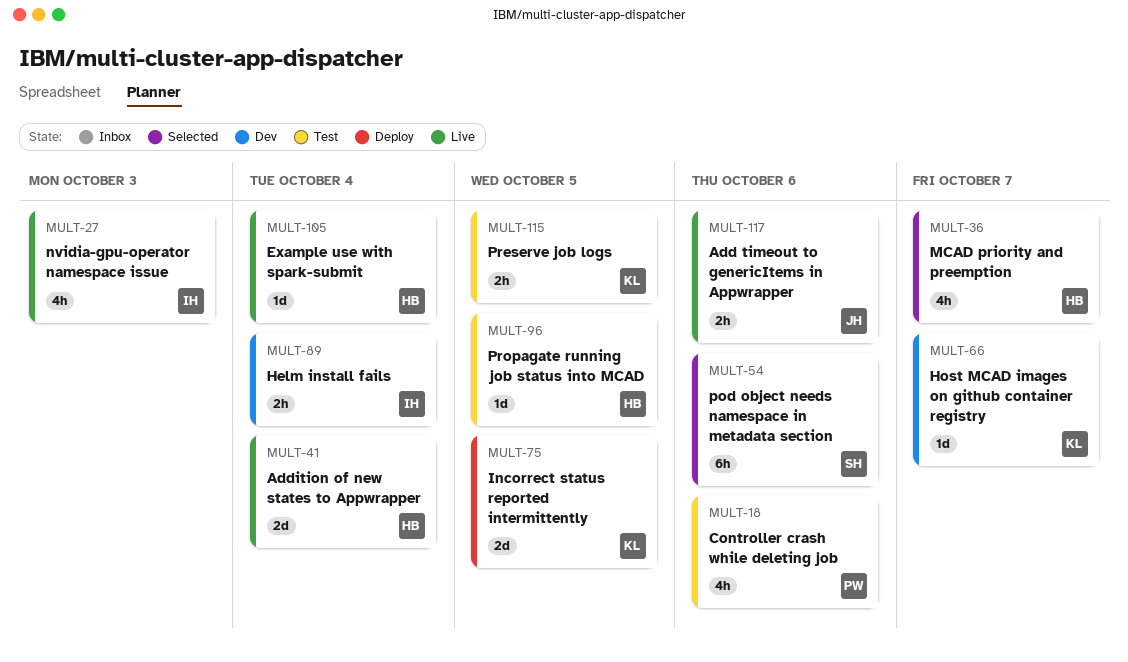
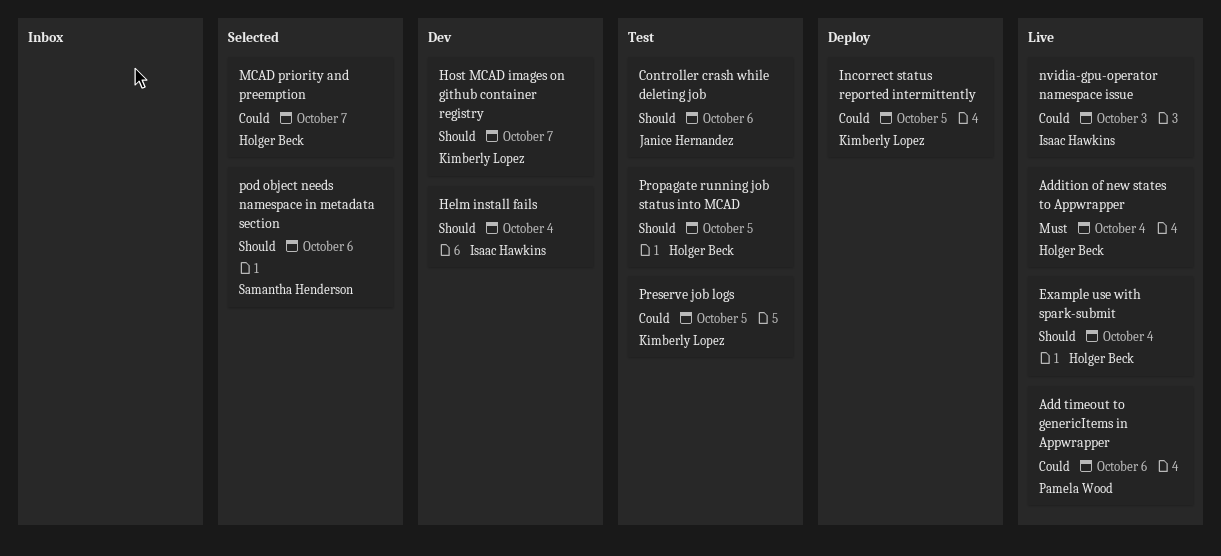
Add timeout to genericItems in Appwrapper, owner: Janice Hernandez -> Pamela Wood
Controller crash while deleting job, owner: Pamela Wood -> Janice Hernandez

